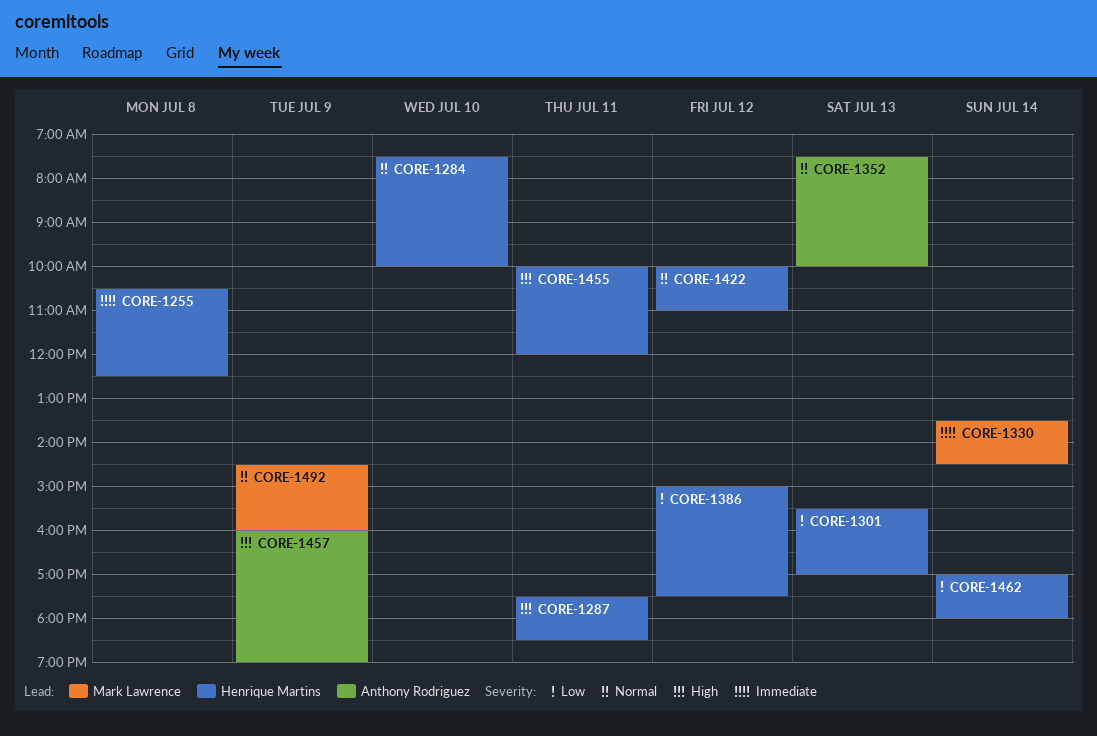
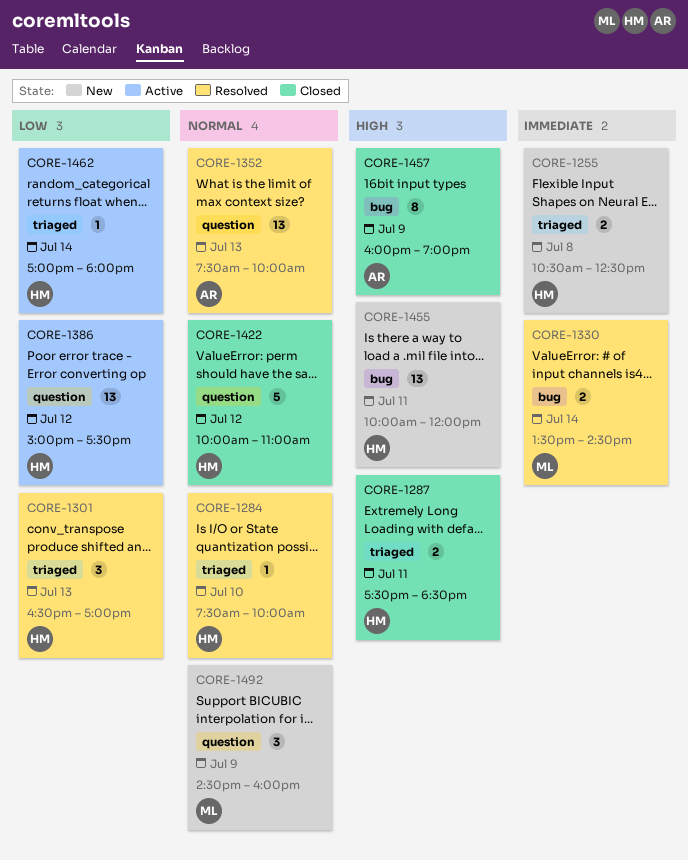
CORE-1301, begins: 15:30 -> 16:30

